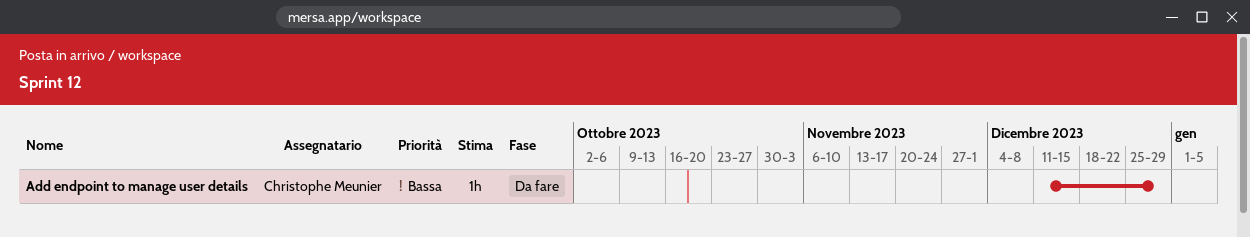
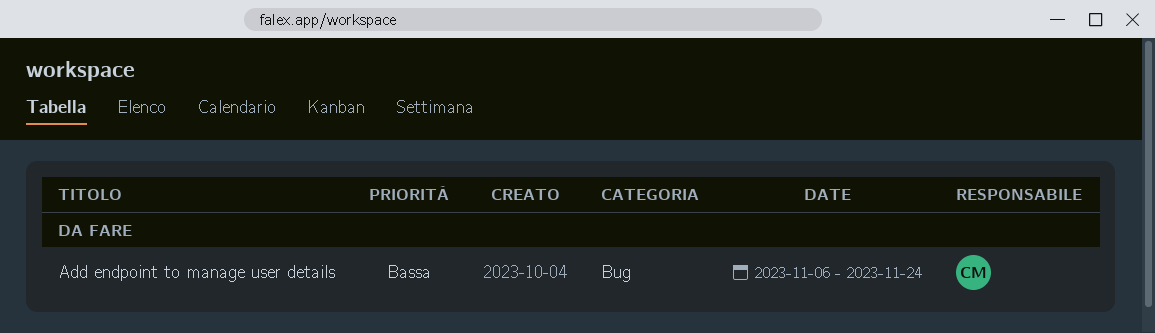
Add endpoint to manage user details, start: Dec 11 -> Nov 6
Add endpoint to manage user details, due: Dec 29 -> Nov 24

